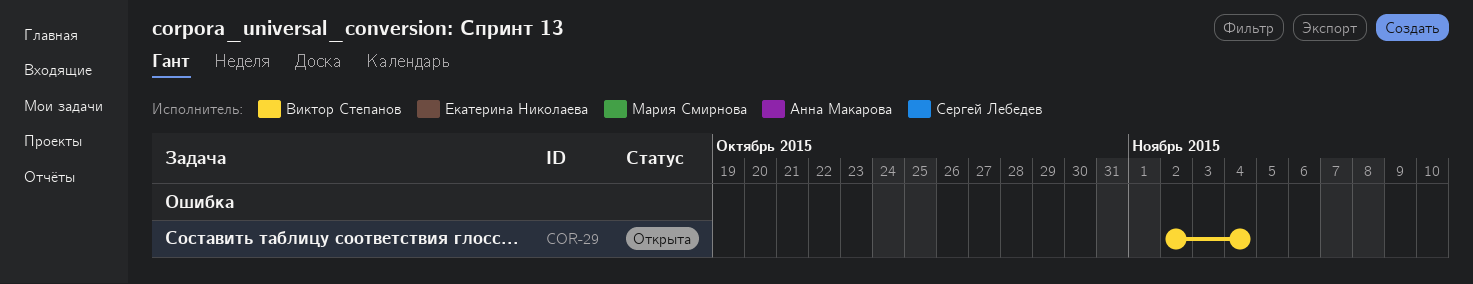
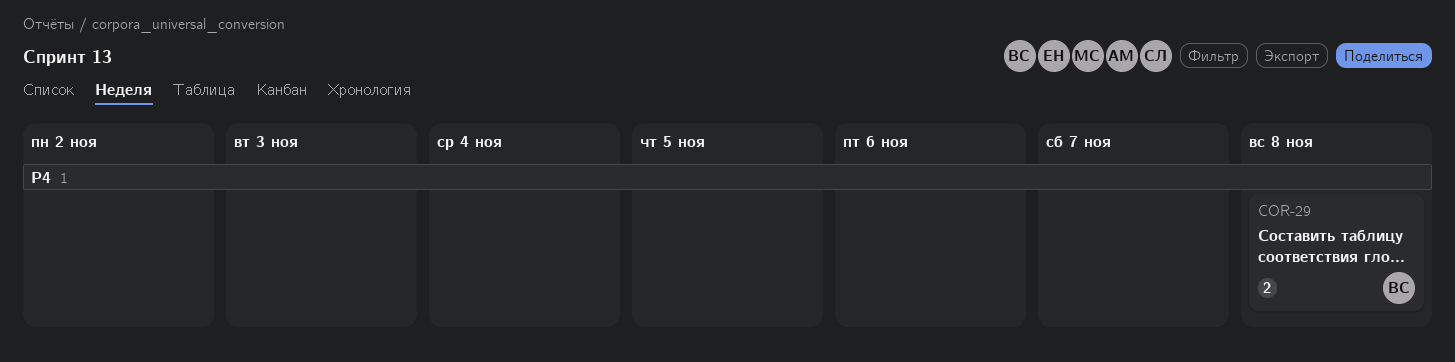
COR-29, due: Nov 4 -> Nov 8

